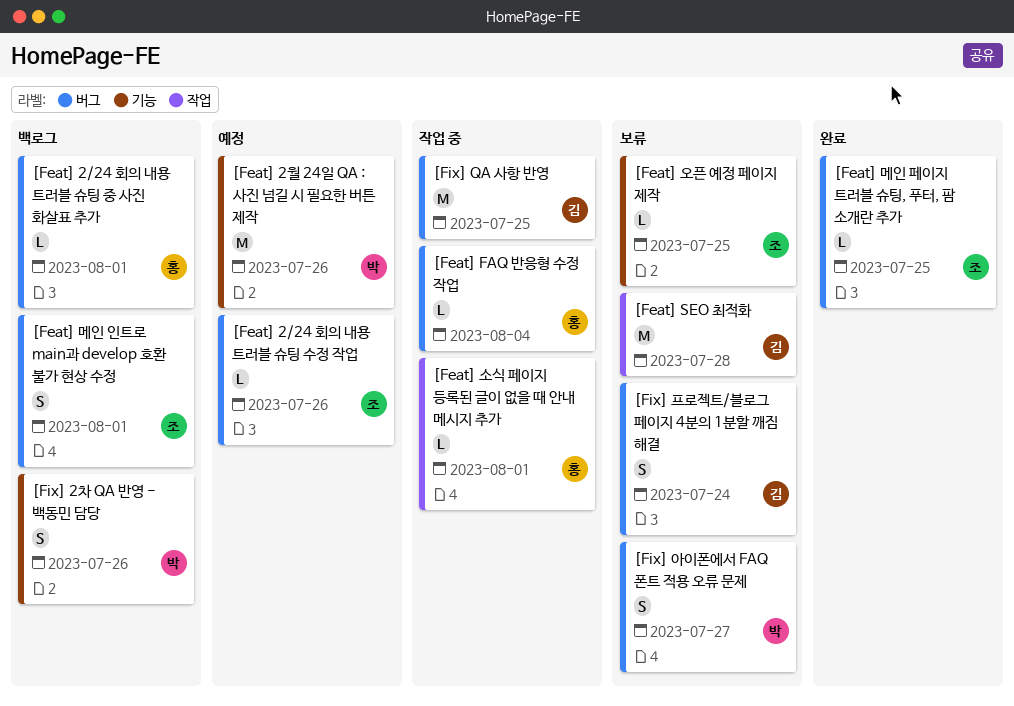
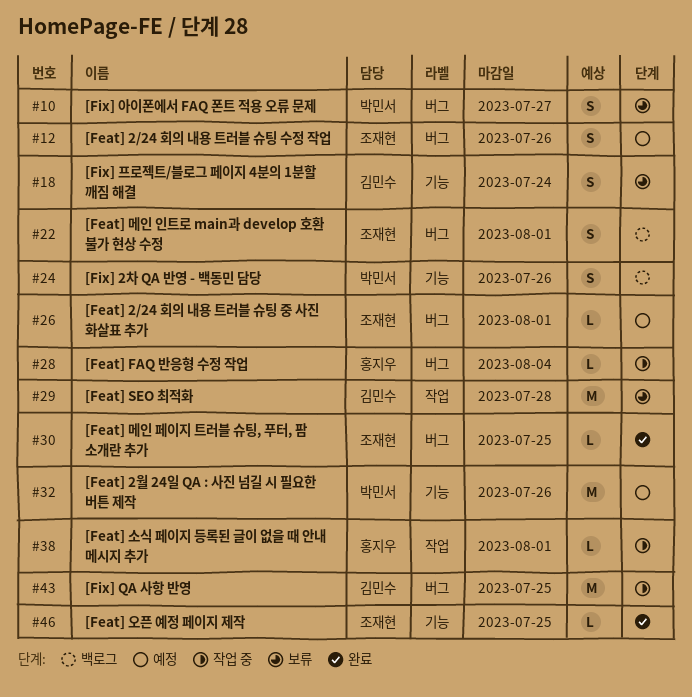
[Feat] 2/24 회의 내용 트러블 슈팅 수정 작업, estimate: L -> S
[Feat] 2/24 회의 내용 트러블 슈팅 중 사진 화살표 추가, status: 백로그 -> 예정
[Feat] 2/24 회의 내용 트러블 슈팅 중 사진 화살표 추가, owner: 홍지우 -> 조재현
[Feat] 오픈 예정 페이지 제작, status: 보류 -> 완료
[Fix] 프로젝트/블로그 페이지 4분의 1분할 깨짐 해결, label: 버그 -> 기능

